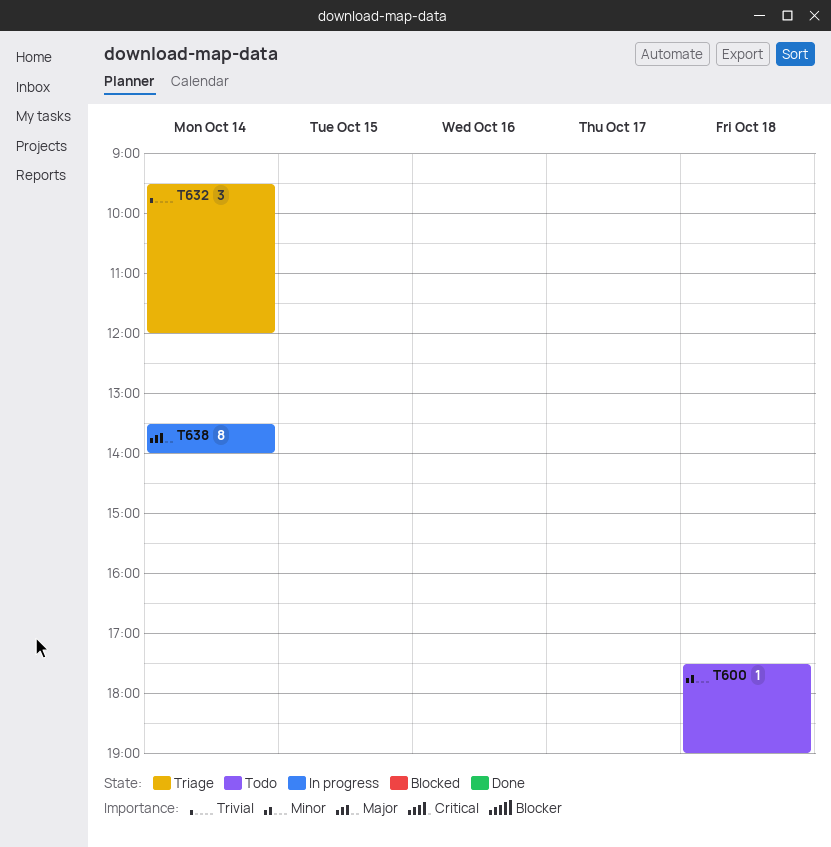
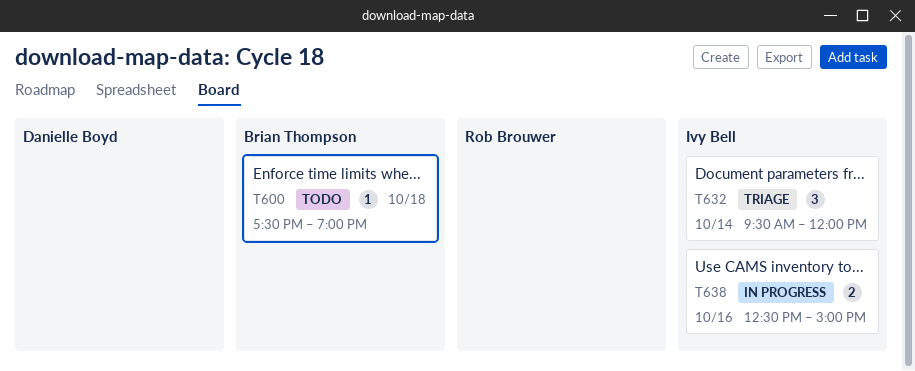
T638, estimate: 8 -> 2
T638, day: Oct 14 -> Oct 16
T638, begins: 13:30 -> 12:30
T638, ends: 14:00 -> 15:00

